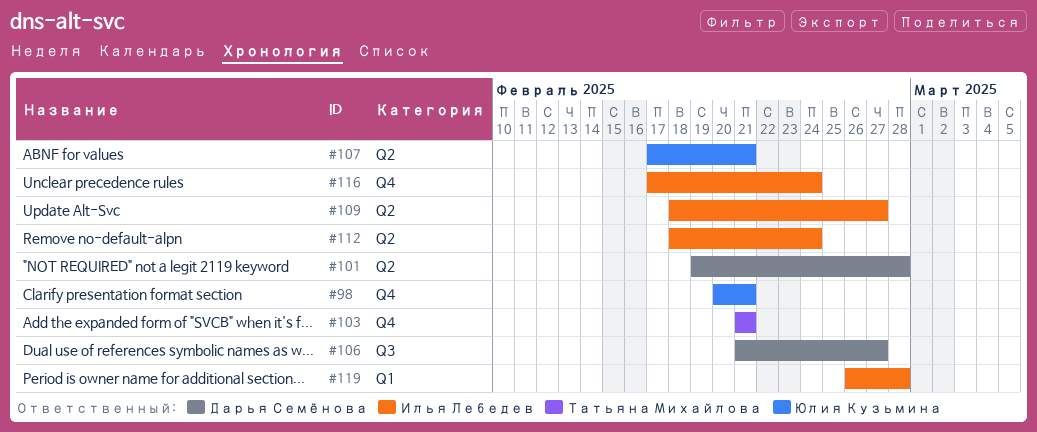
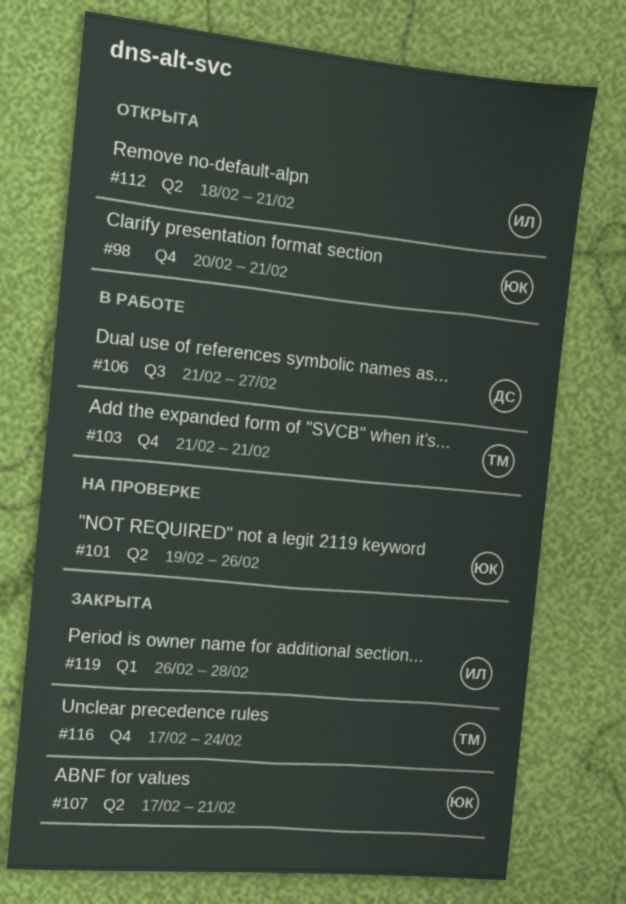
#101, owner: Дарья Семёнова -> Юлия Кузьмина
#101, due: Feb 28 -> Feb 26
#109: present -> none
#112, due: Feb 24 -> Feb 21
#116, owner: Илья Лебедев -> Татьяна Михайлова

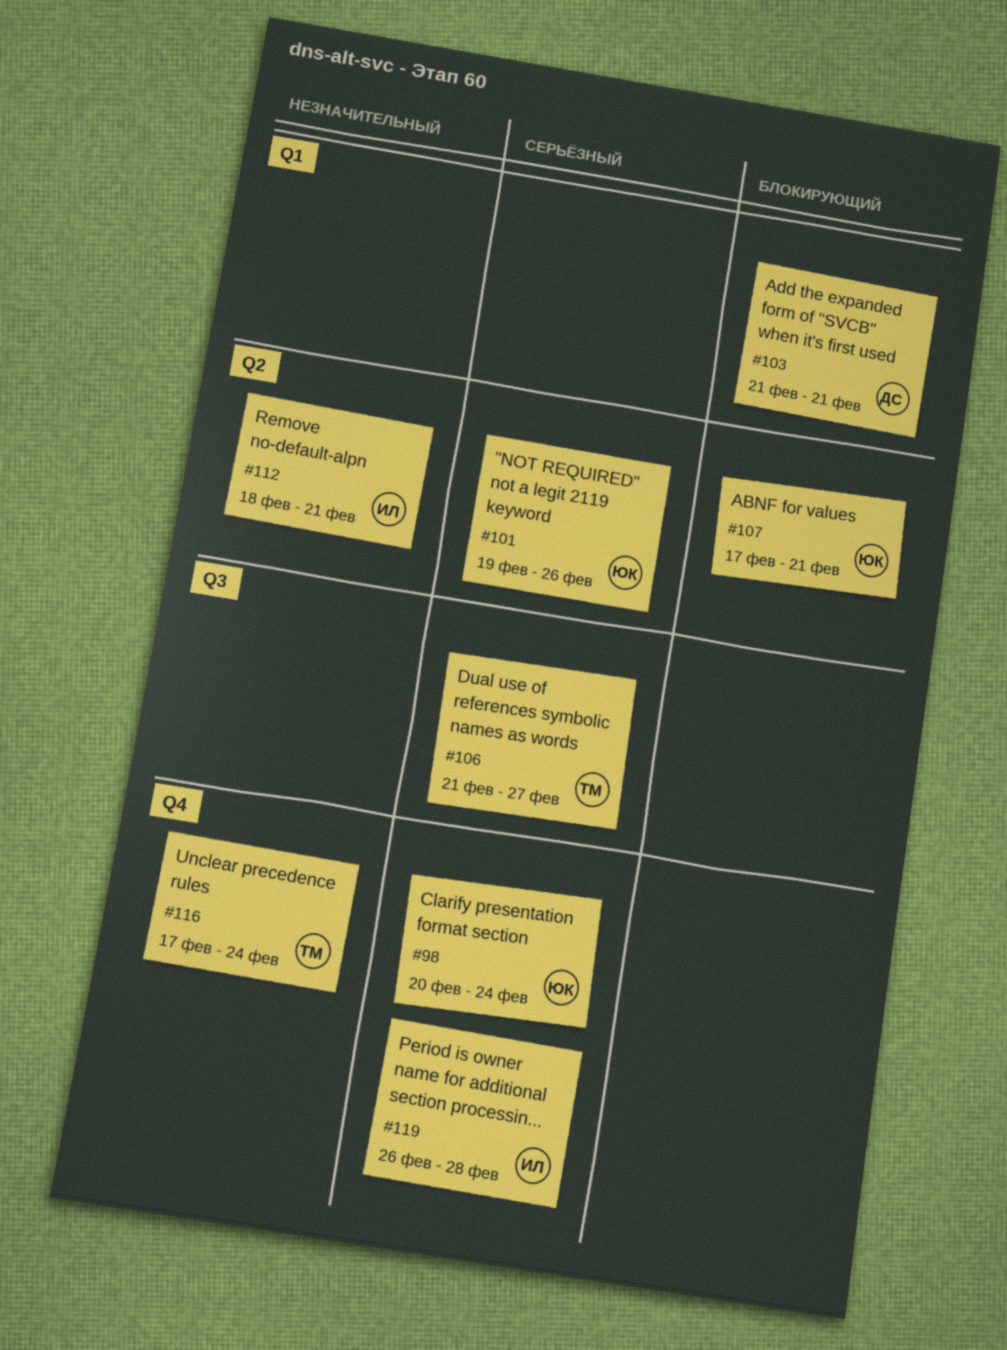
#98, due: Feb 21 -> Feb 24
#103, owner: ТМ -> ДС
#103, label: Q4 -> Q1
#106, owner: ДС -> ТМ
#119, label: Q1 -> Q4

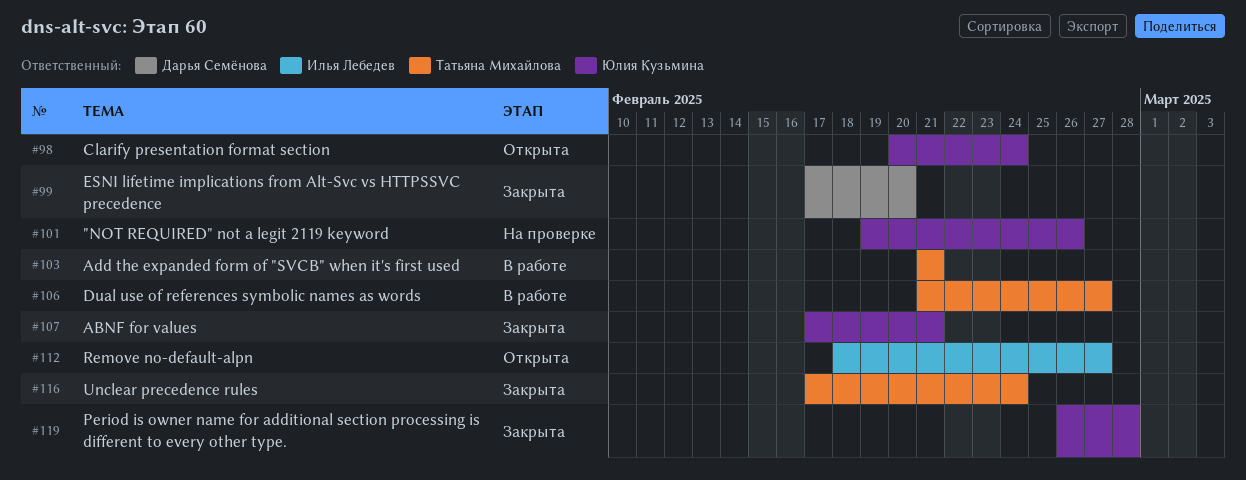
#99: none -> present
#103, owner: Дарья Семёнова -> Татьяна Михайлова
#112, due: Feb 21 -> Feb 27
#119, owner: Илья Лебедев -> Юлия Кузьмина

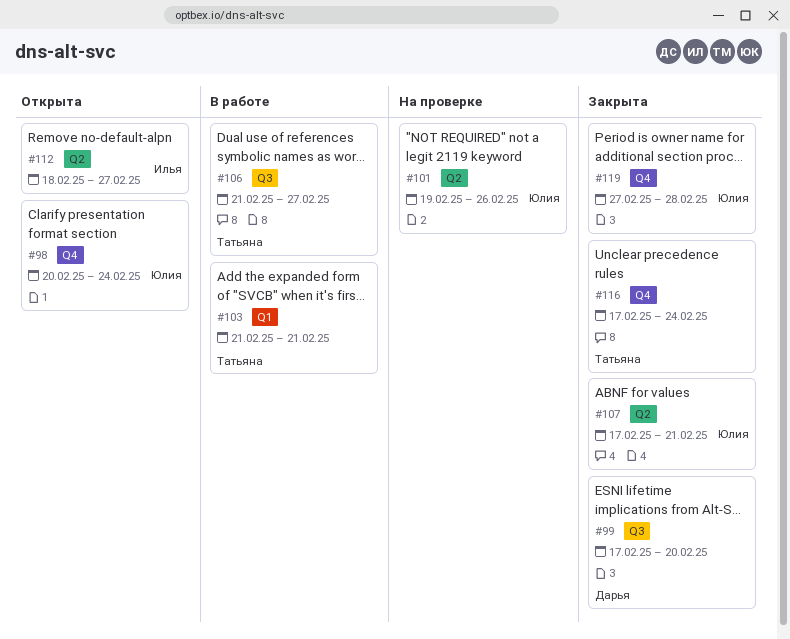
#119, start: Feb 26 -> Feb 27

